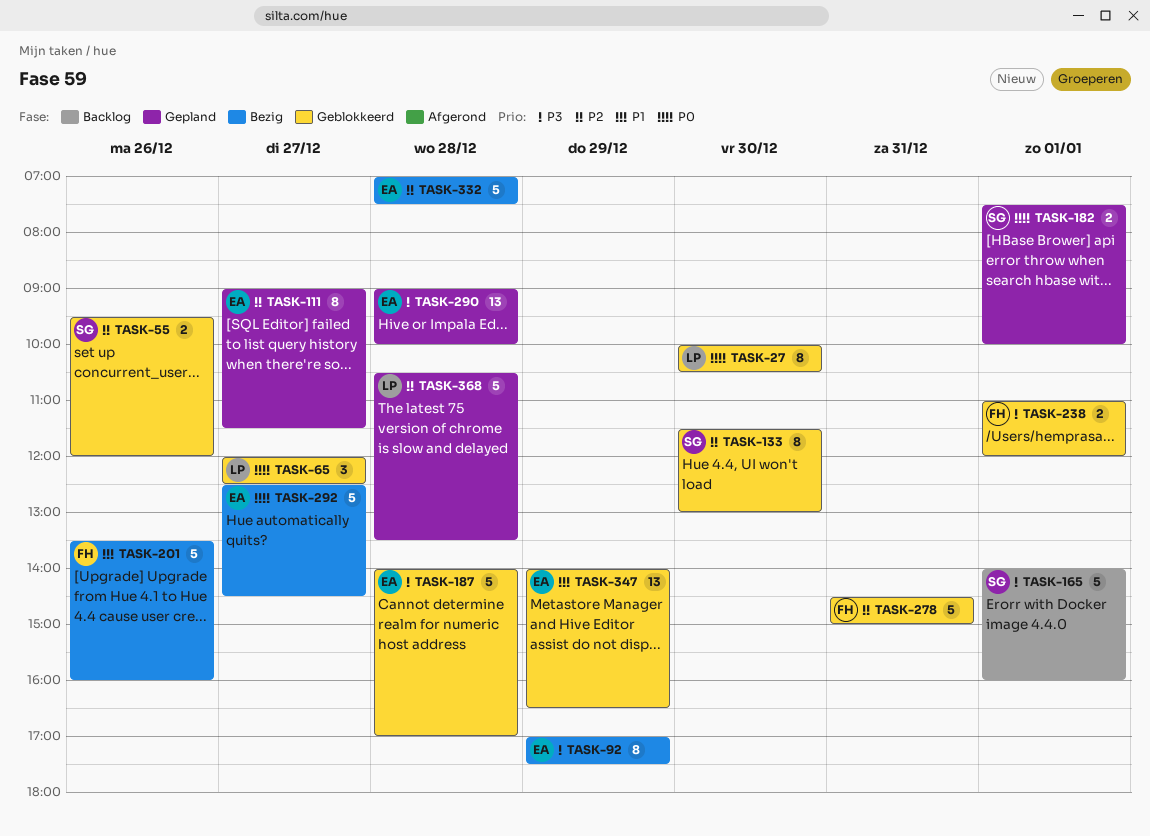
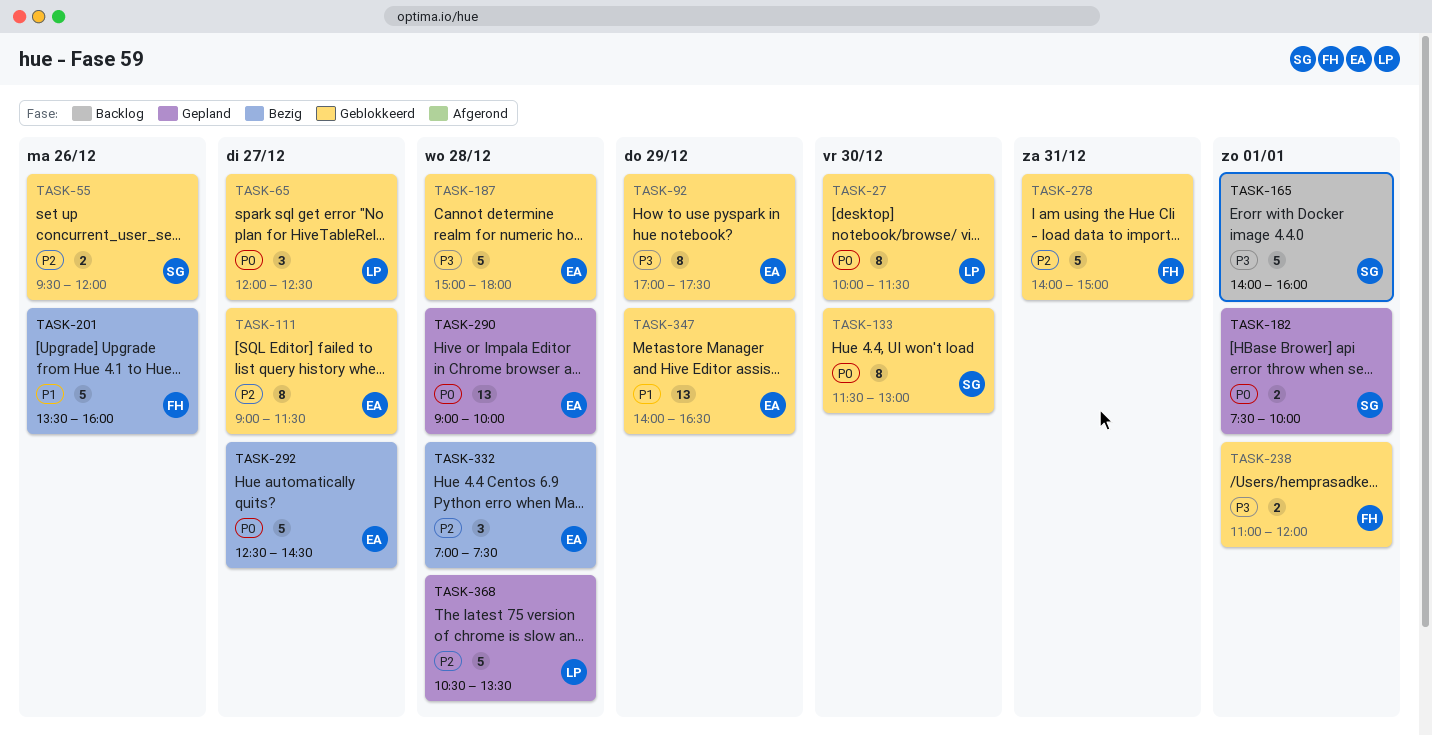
TASK-27, ends: 10:30 -> 11:30
TASK-92, status: Bezig -> Geblokkeerd
TASK-111, status: Gepland -> Geblokkeerd
TASK-133, priority: P2 -> P0
TASK-187, begins: 14:00 -> 15:00
TASK-187, ends: 17:00 -> 18:00
TASK-278, begins: 14:30 -> 14:00
TASK-290, priority: P3 -> P0
TASK-332, estimate: 5 -> 3

